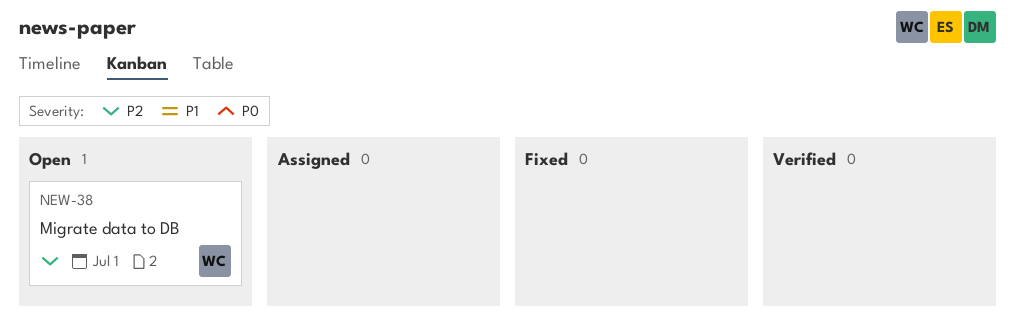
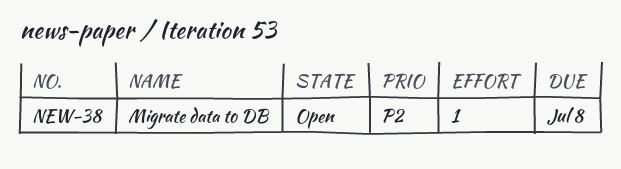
NEW-38, due: Jul 1 -> Jul 8

